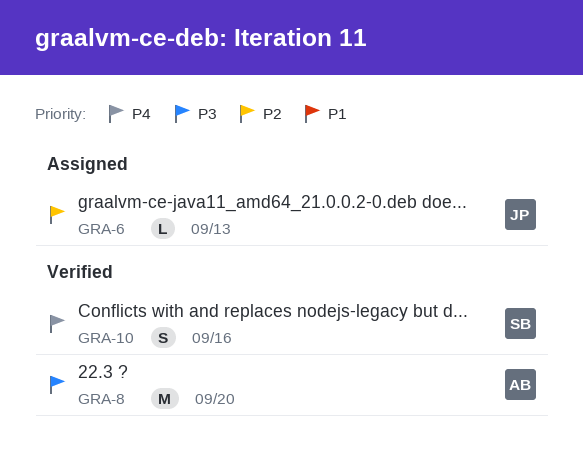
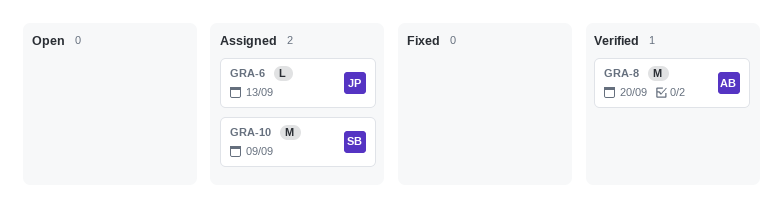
GRA-10, status: Verified -> Assigned
GRA-10, estimate: S -> M
GRA-10, due: Sep 16 -> Sep 9

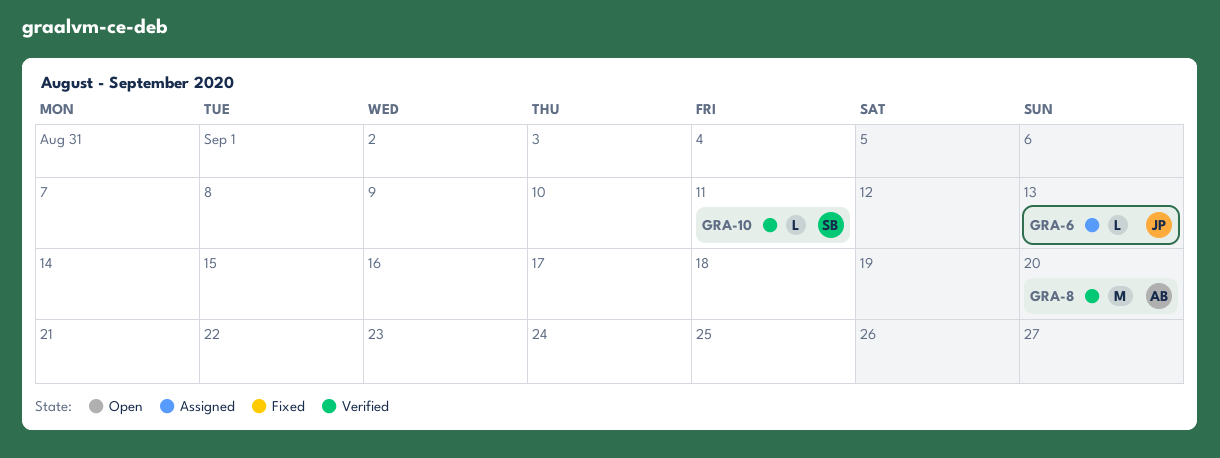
GRA-10, status: Assigned -> Verified
GRA-10, estimate: M -> L
GRA-10, due: Sep 9 -> Sep 11

